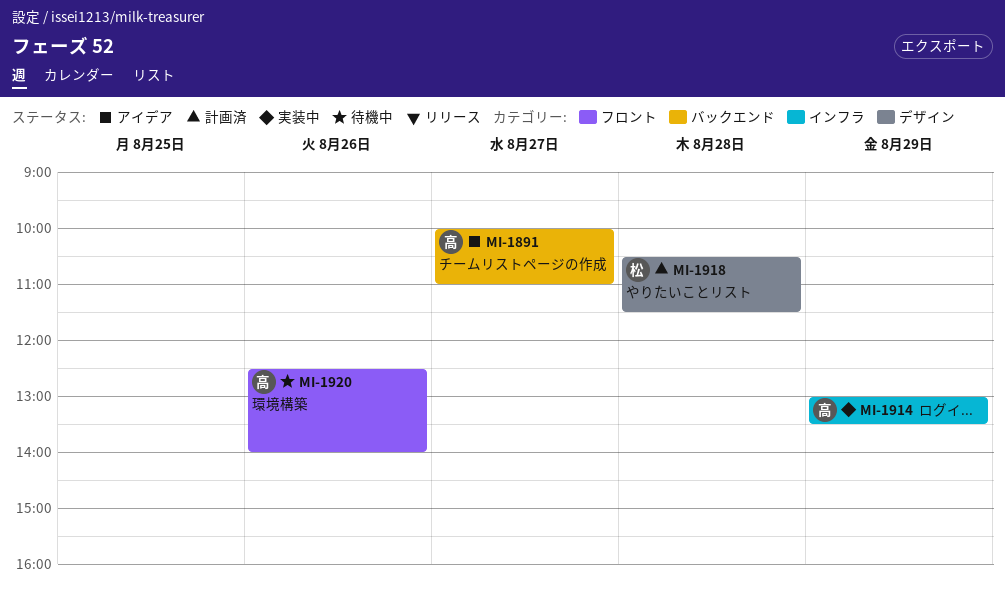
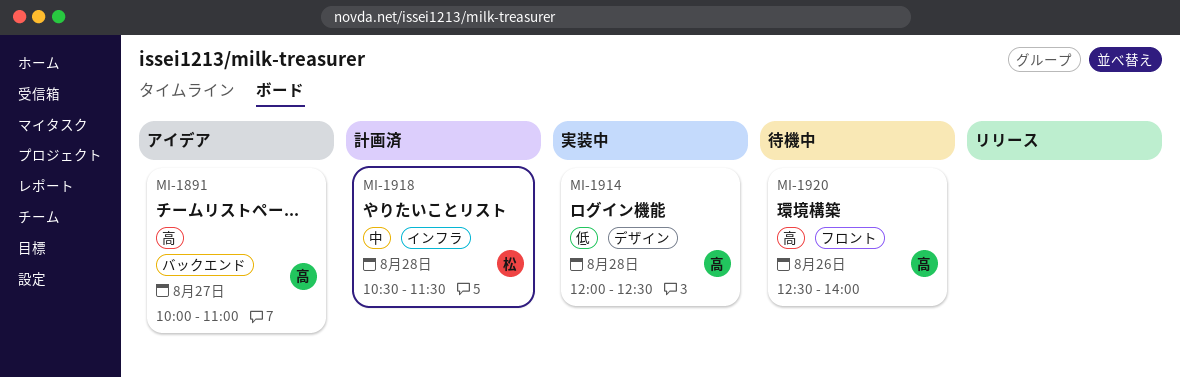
MI-1914, label: インフラ -> デザイン
MI-1914, day: Aug 29 -> Aug 28
MI-1914, begins: 13:00 -> 12:00
MI-1914, ends: 13:30 -> 12:30
MI-1918, label: デザイン -> インフラ

